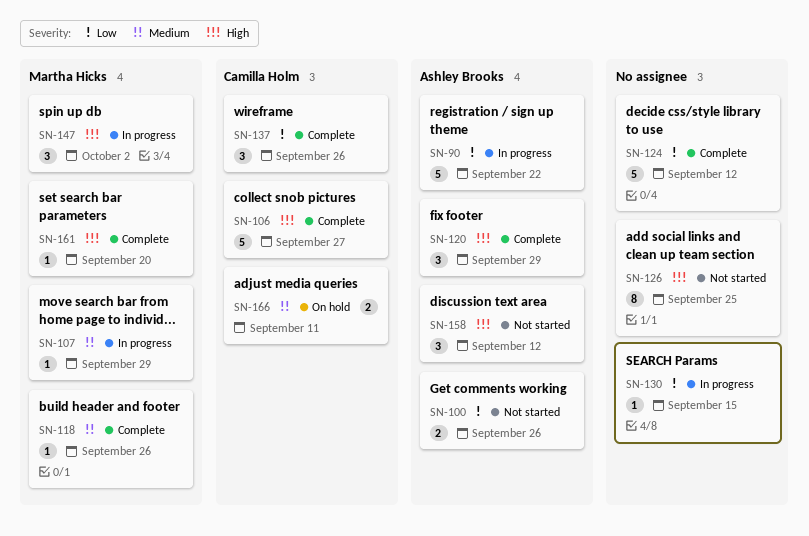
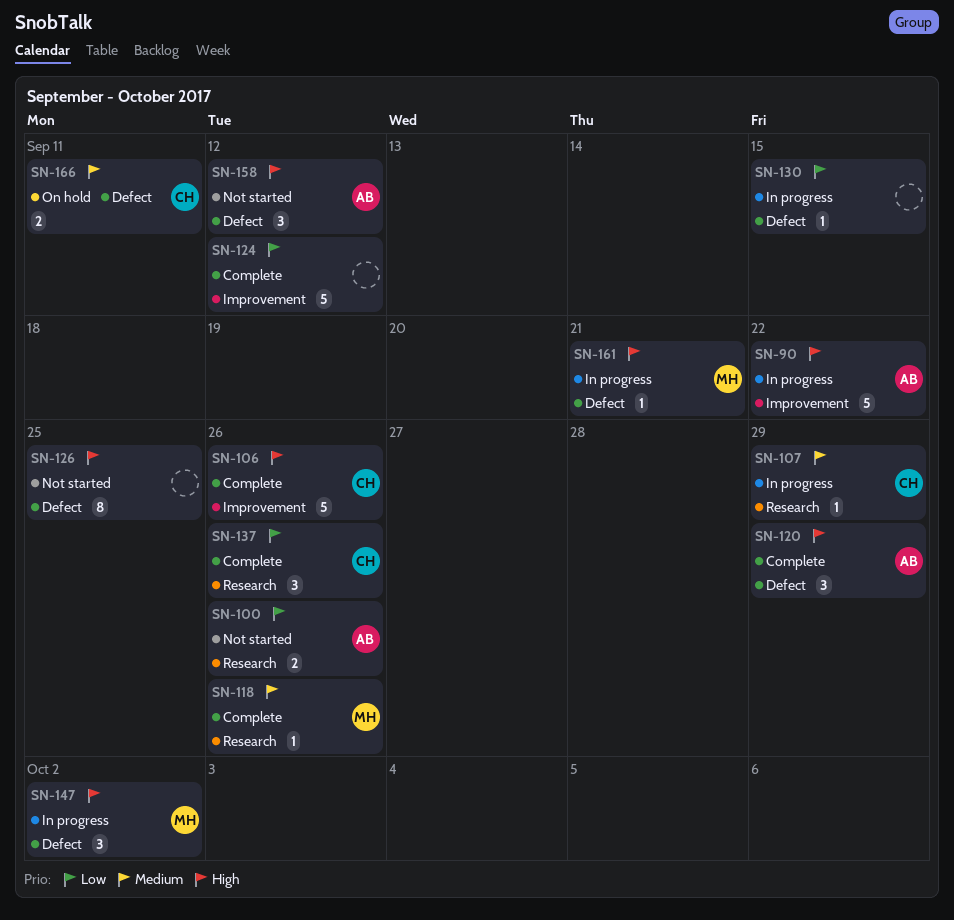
SN-90, priority: Low -> High
SN-106, due: Sep 27 -> Sep 26
SN-107, owner: Martha Hicks -> Camilla Holm
SN-161, status: Complete -> In progress
SN-161, due: Sep 20 -> Sep 21

